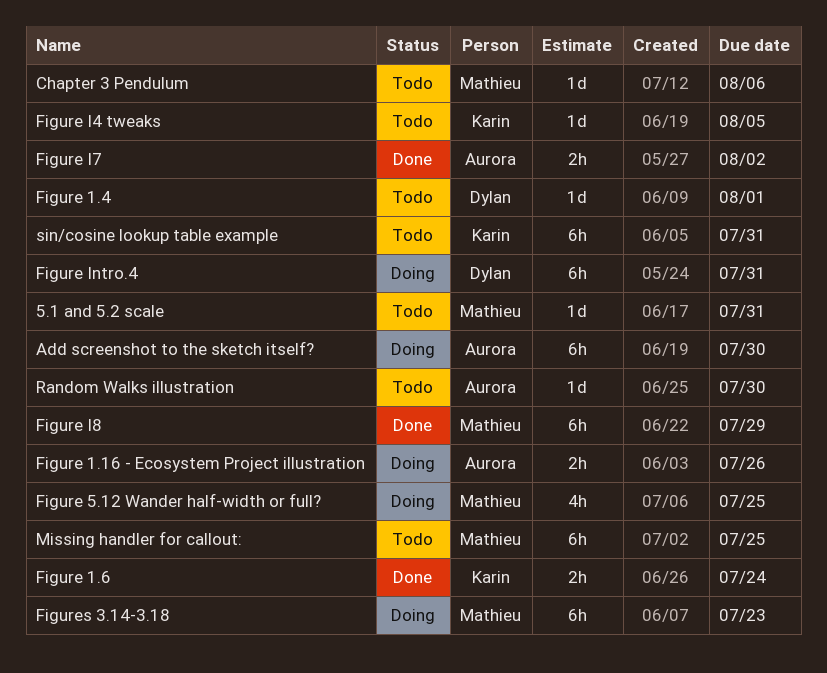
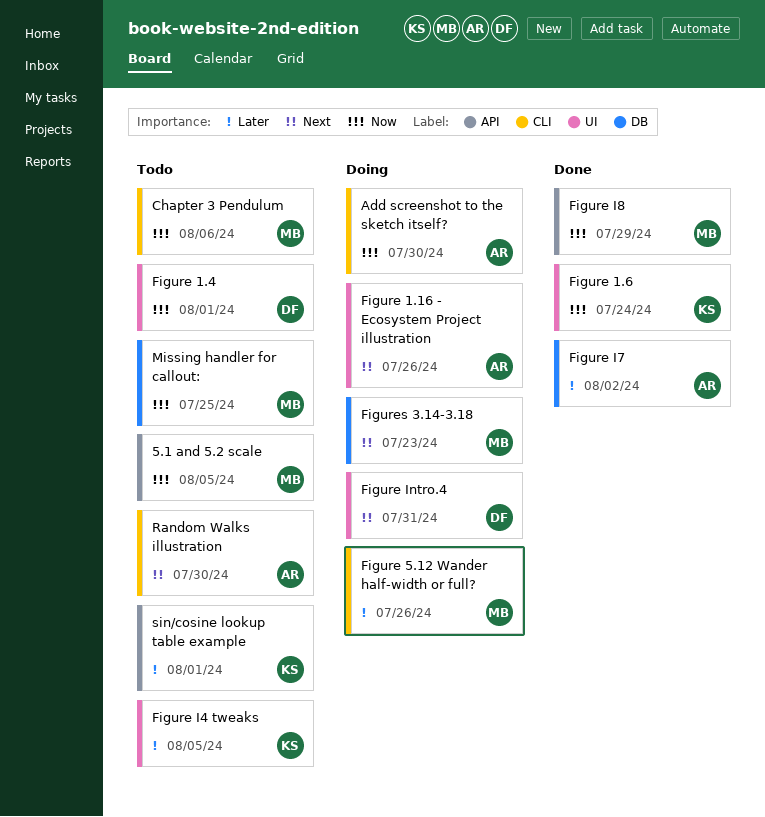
5.1 and 5.2 scale, due: Jul 31 -> Aug 5
Figure 5.12 Wander half-width or full?, due: Jul 25 -> Jul 26
sin/cosine lookup table example, due: Jul 31 -> Aug 1

